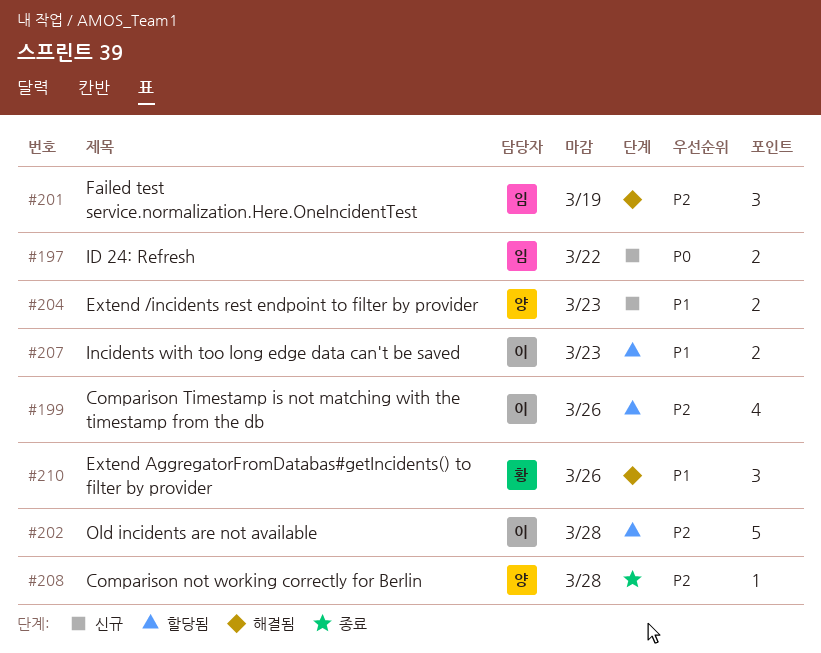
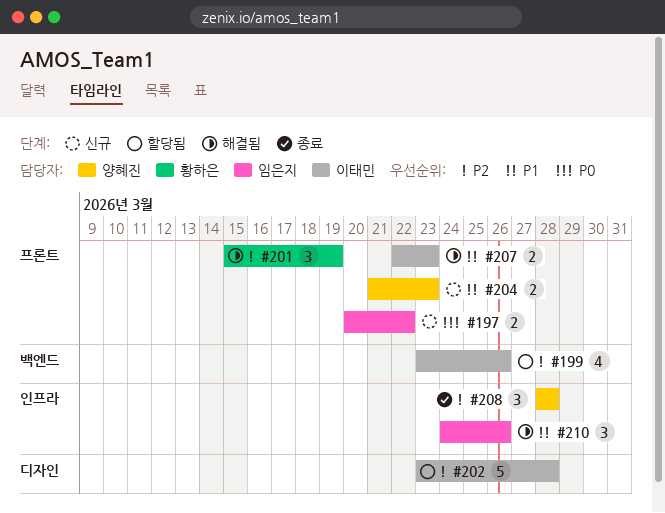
#201, owner: 임은지 -> 황하은
#207, status: 할당됨 -> 해결됨
#208, estimate: 1 -> 3
#210, owner: 황하은 -> 임은지

